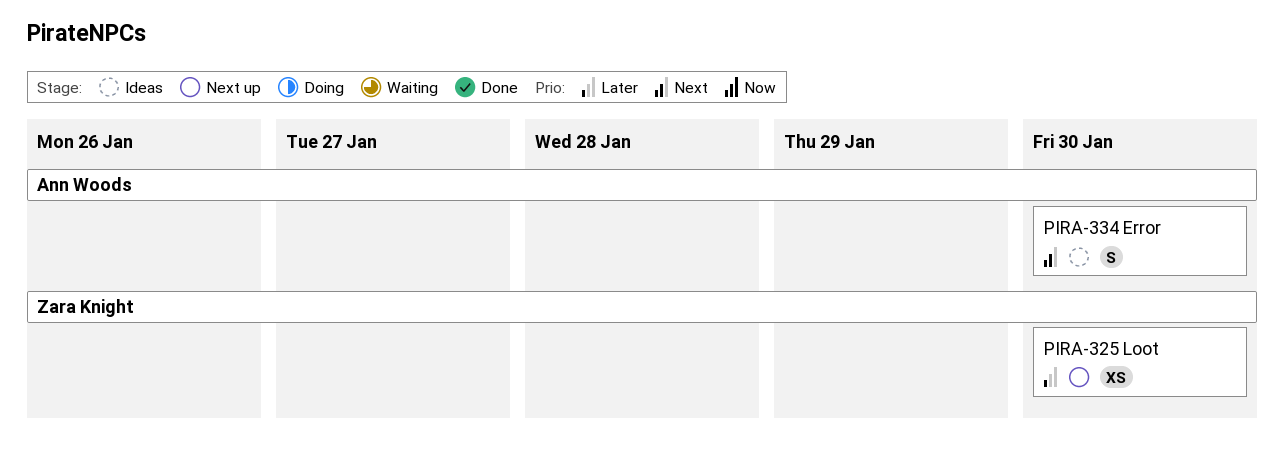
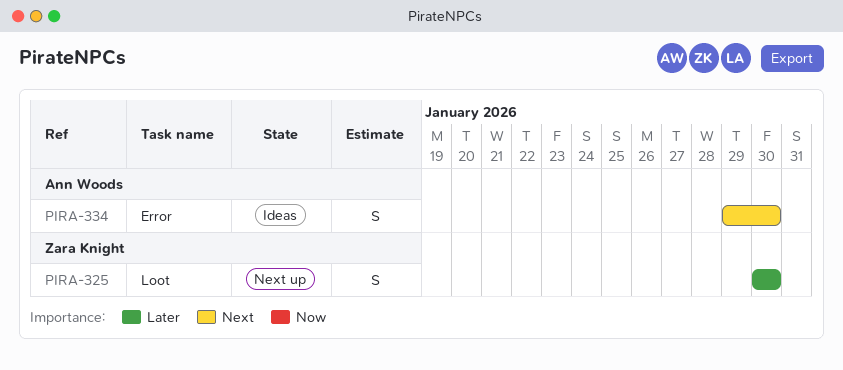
PIRA-325, estimate: XS -> S

